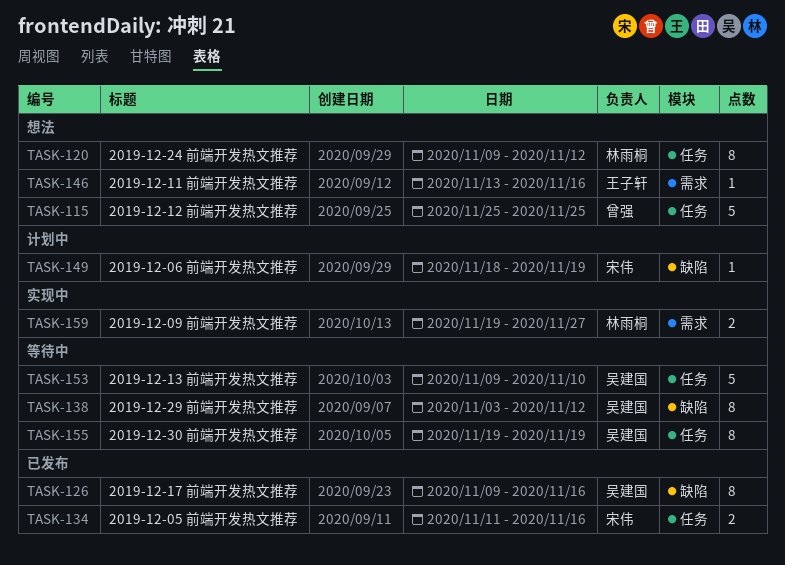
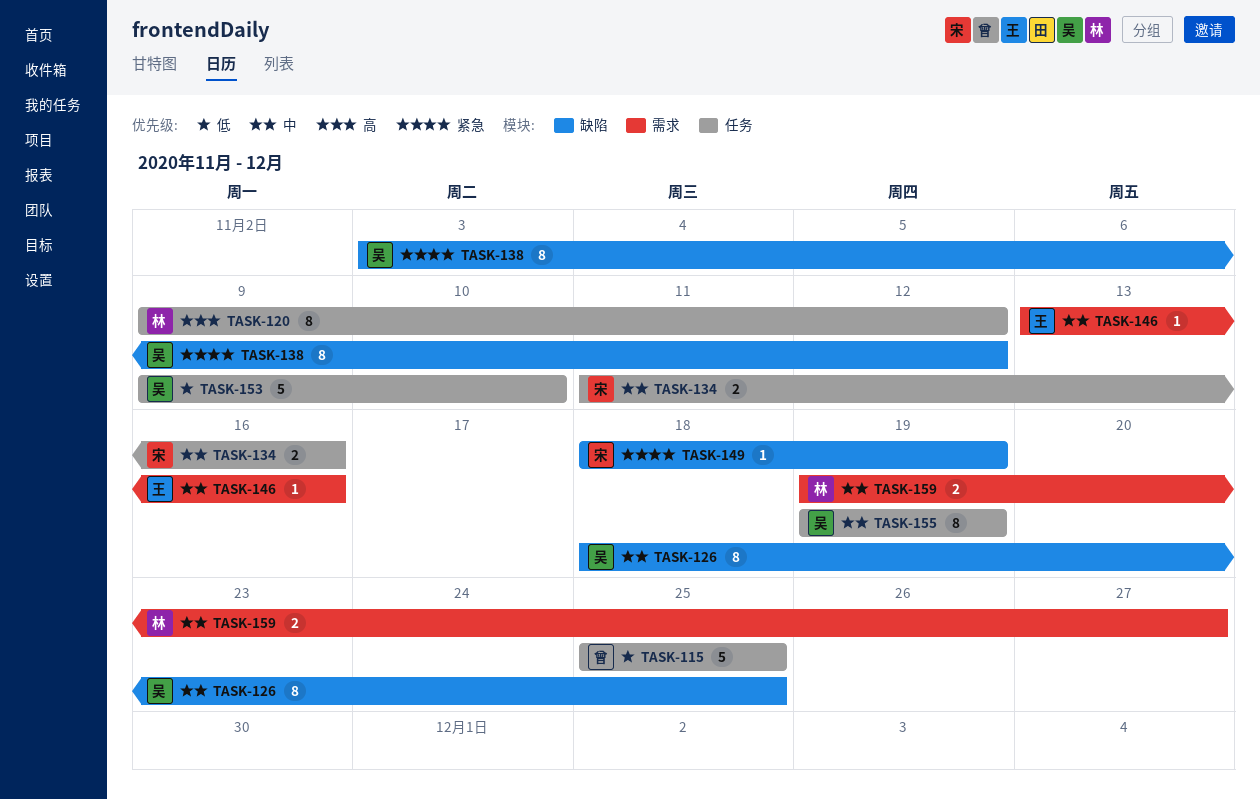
TASK-126, start: Nov 9 -> Nov 18
TASK-126, due: Nov 16 -> Nov 25

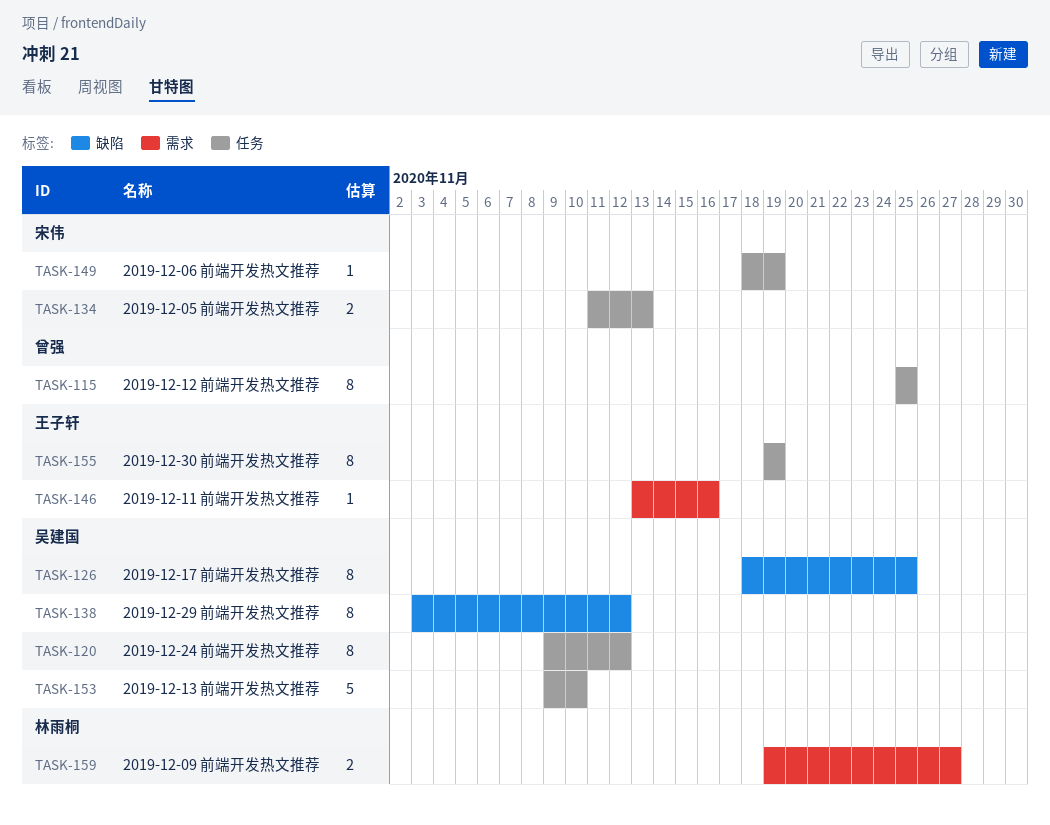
TASK-115, estimate: 5 -> 8
TASK-120, owner: 林雨桐 -> 吴建国
TASK-134, due: Nov 16 -> Nov 13
TASK-149, label: 缺陷 -> 任务
TASK-155, owner: 吴建国 -> 王子轩

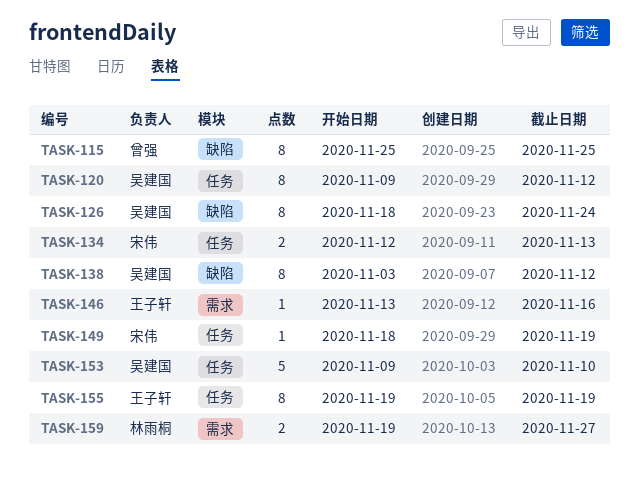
TASK-115, label: 任务 -> 缺陷
TASK-126, due: Nov 25 -> Nov 24
TASK-134, start: Nov 11 -> Nov 12

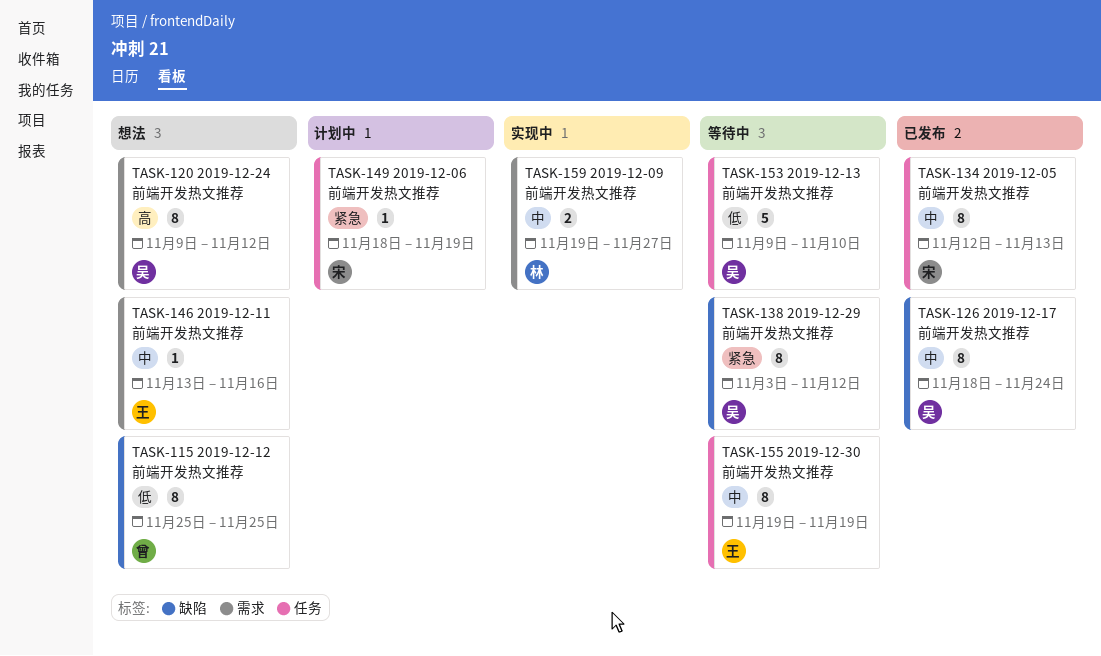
TASK-120, label: 任务 -> 需求
TASK-134, estimate: 2 -> 8

